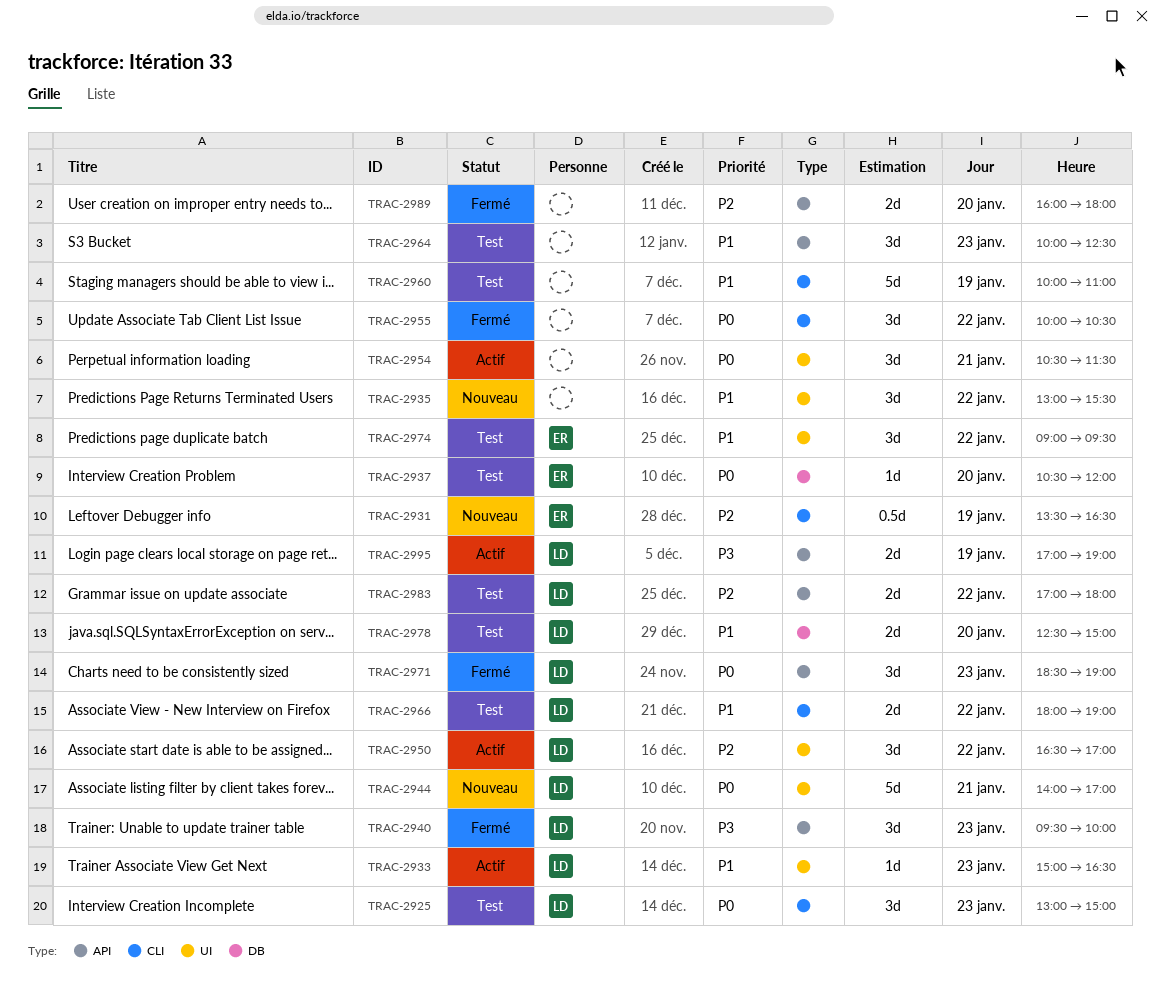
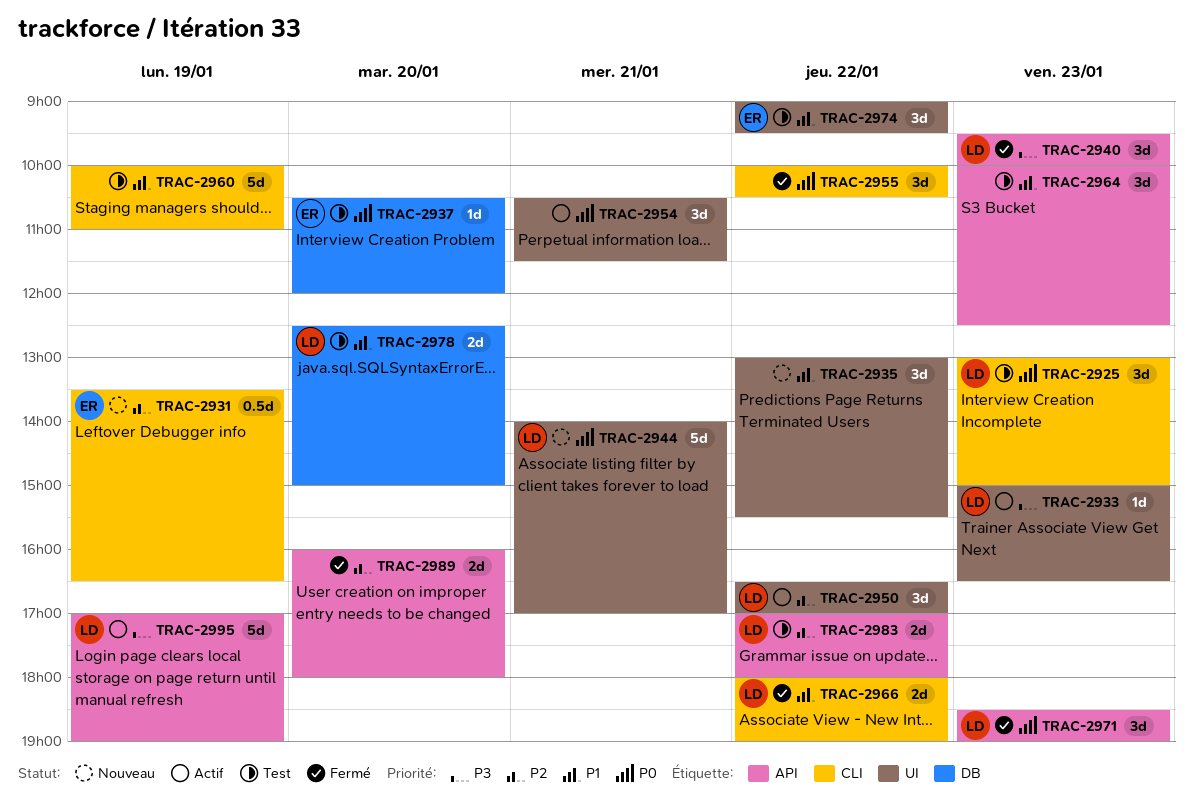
TRAC-2933, priority: P1 -> P3
TRAC-2966, status: Test -> Fermé
TRAC-2995, estimate: 2d -> 5d

